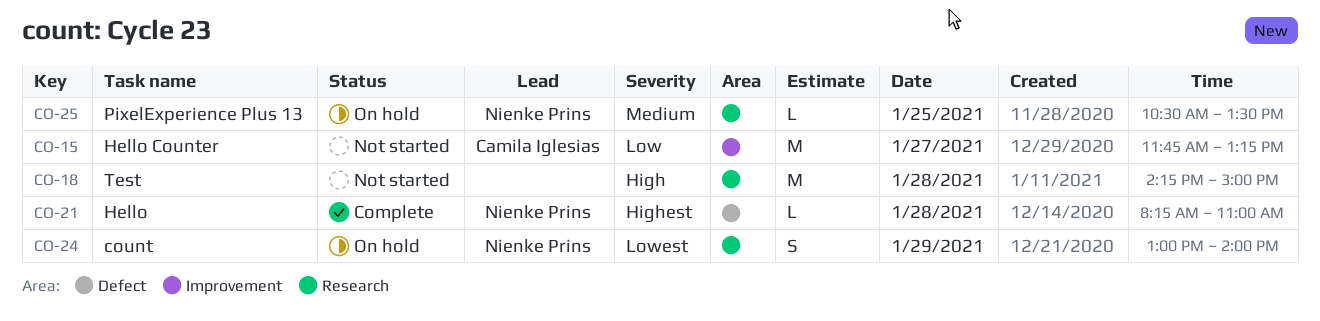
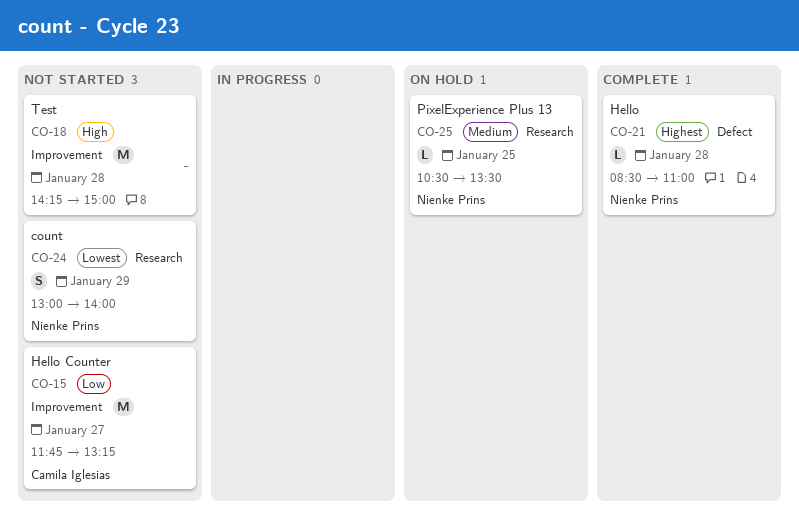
CO-18, label: Research -> Improvement
CO-21, begins: 08:15 -> 08:30
CO-24, status: On hold -> Not started

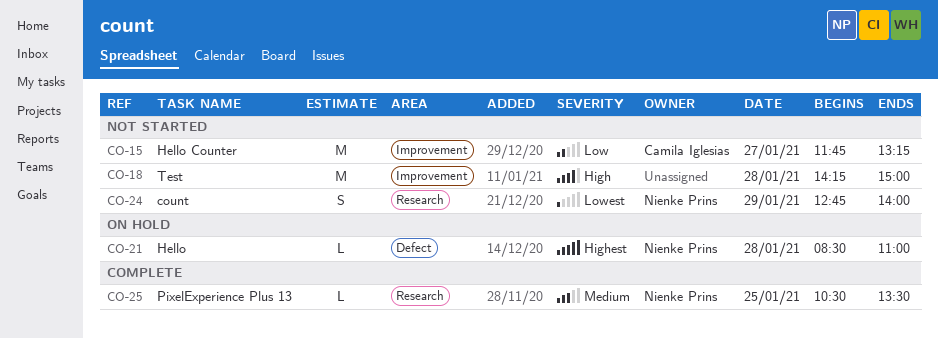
CO-21, status: Complete -> On hold
CO-24, begins: 13:00 -> 12:45
CO-25, status: On hold -> Complete

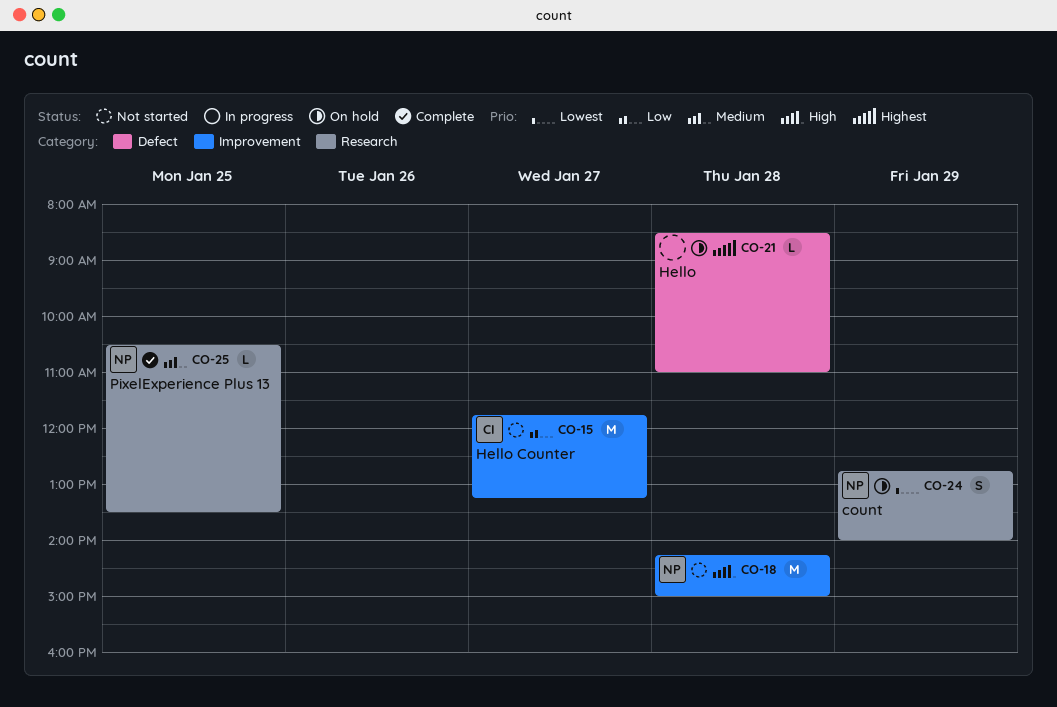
CO-18, owner: none -> Nienke Prins
CO-21, owner: Nienke Prins -> none
CO-24, status: Not started -> On hold

